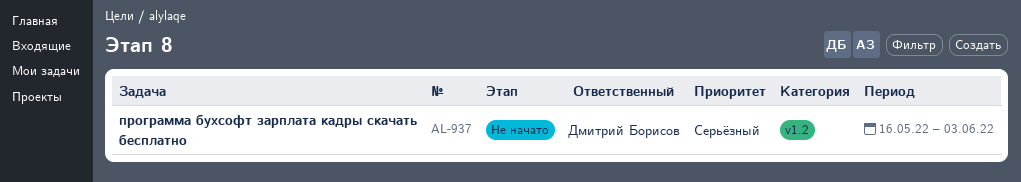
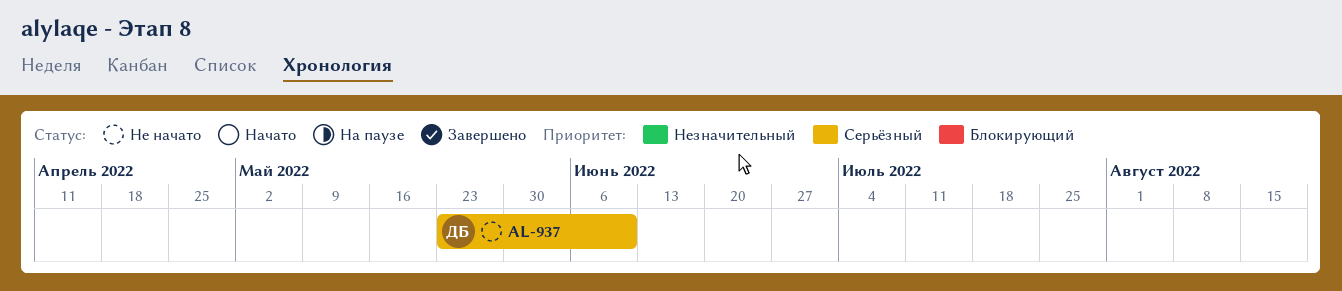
AL-937, start: May 16 -> May 23
AL-937, due: Jun 3 -> Jun 10

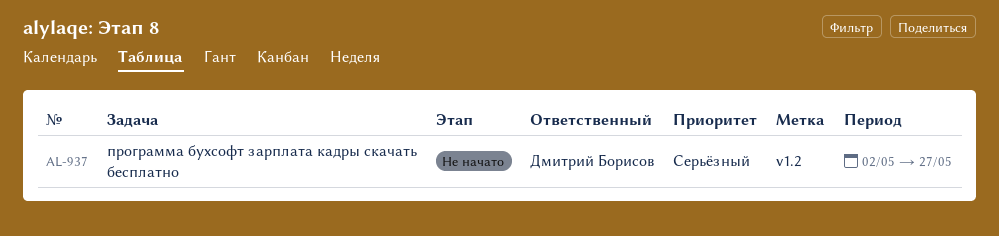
AL-937, start: May 23 -> May 2
AL-937, due: Jun 10 -> May 27

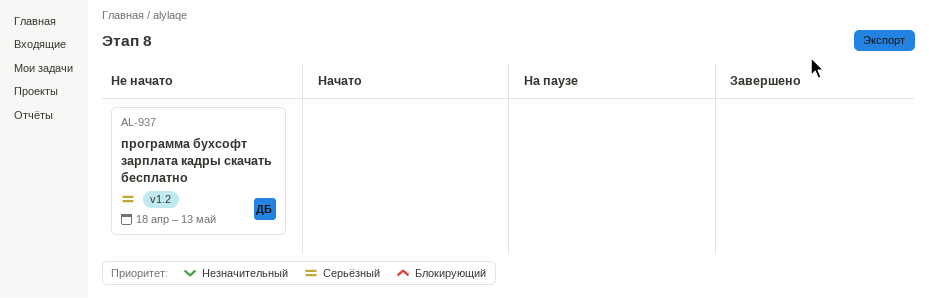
AL-937, start: May 2 -> Apr 18
AL-937, due: May 27 -> May 13

